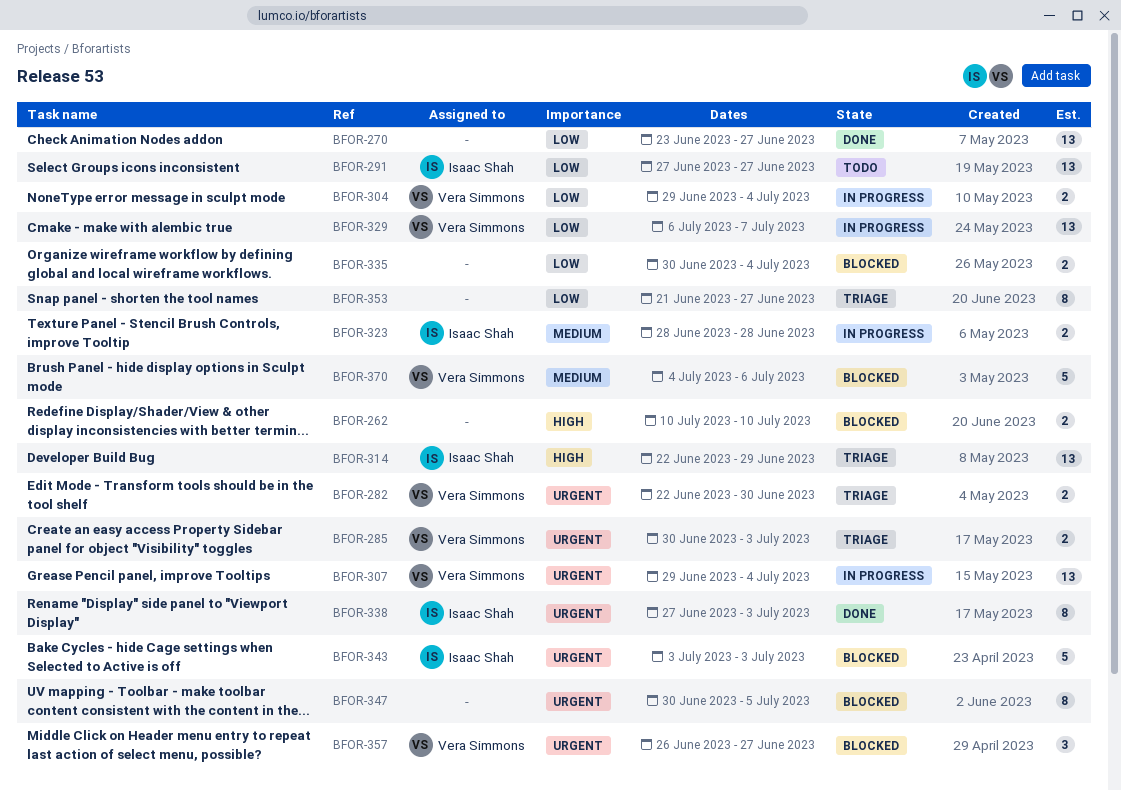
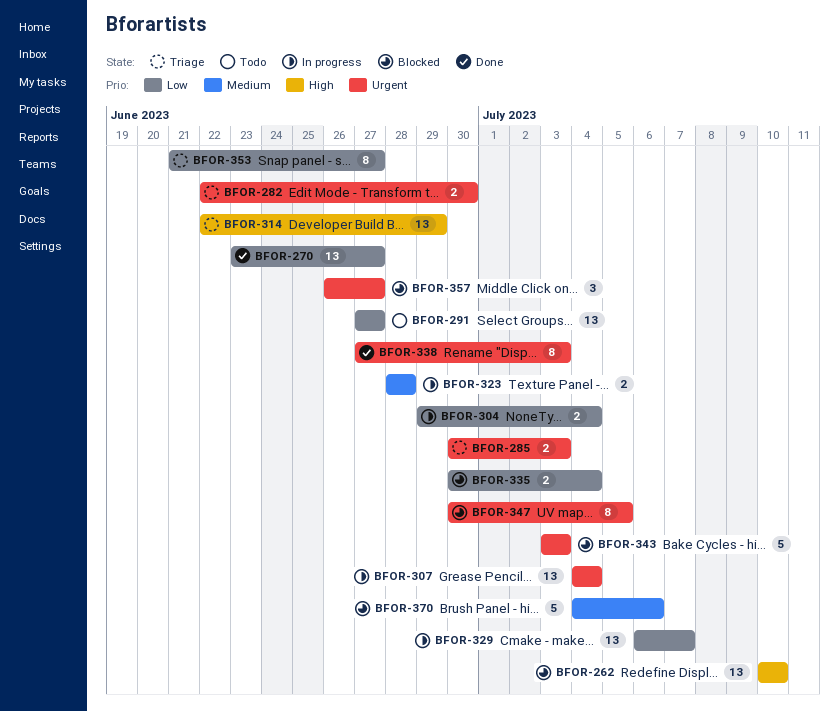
BFOR-262, estimate: 2 -> 13
BFOR-307, start: Jun 29 -> Jul 4

